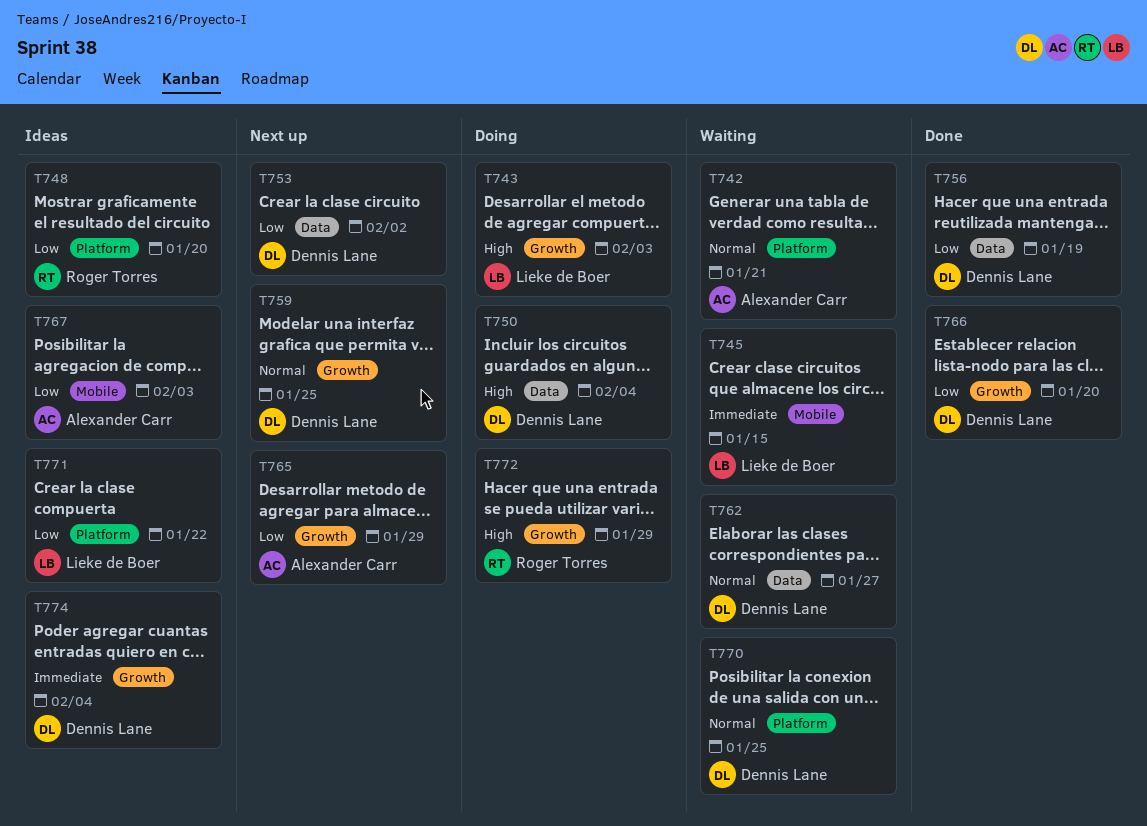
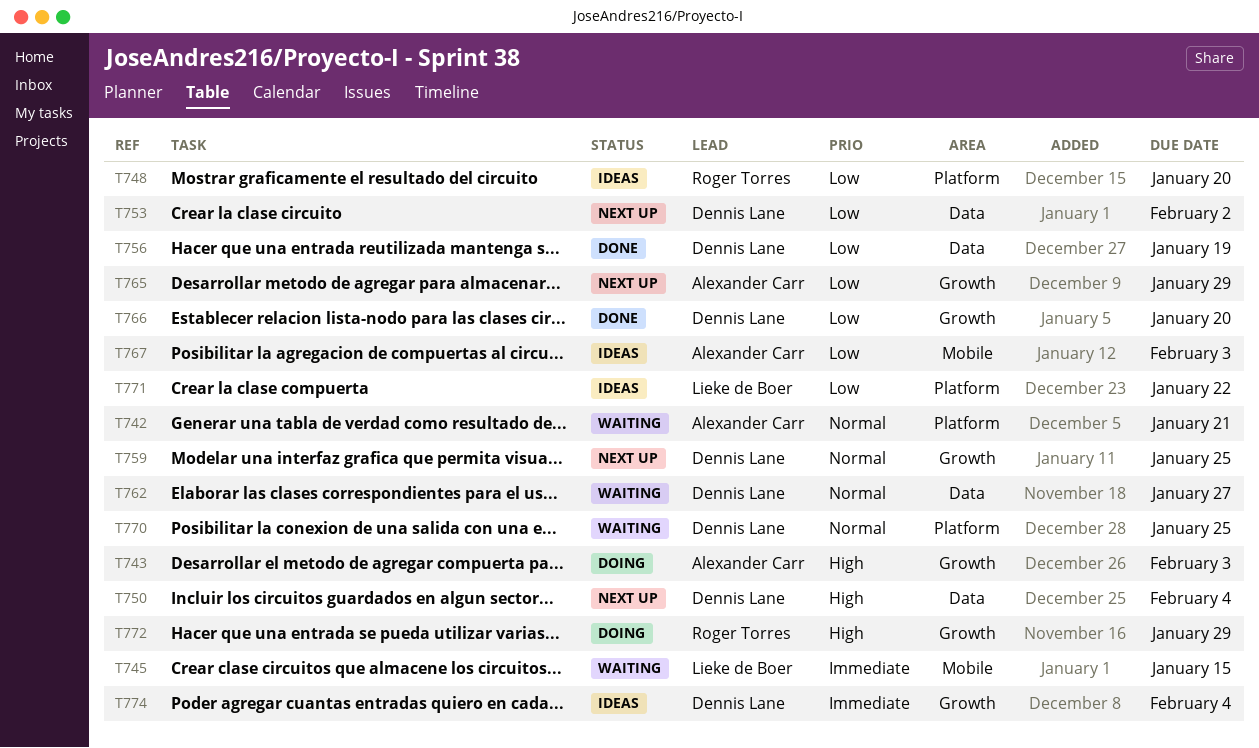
T743, owner: Lieke de Boer -> Alexander Carr
T750, status: Doing -> Next up

